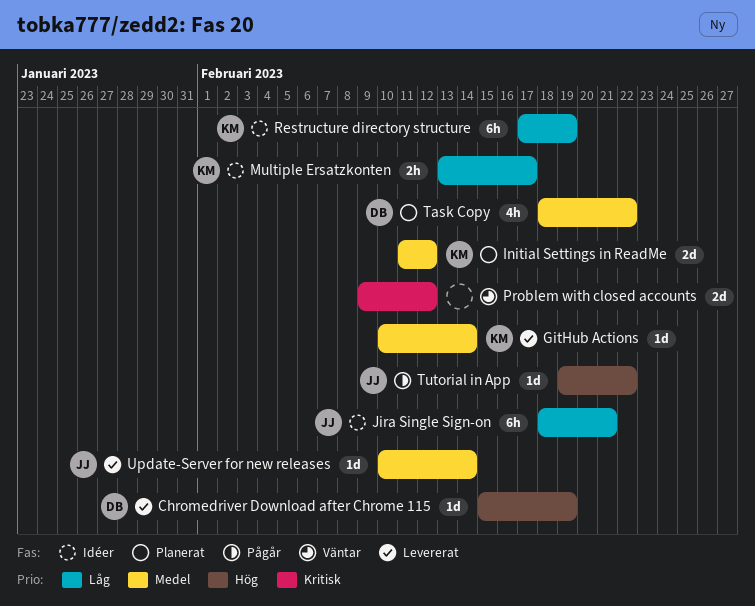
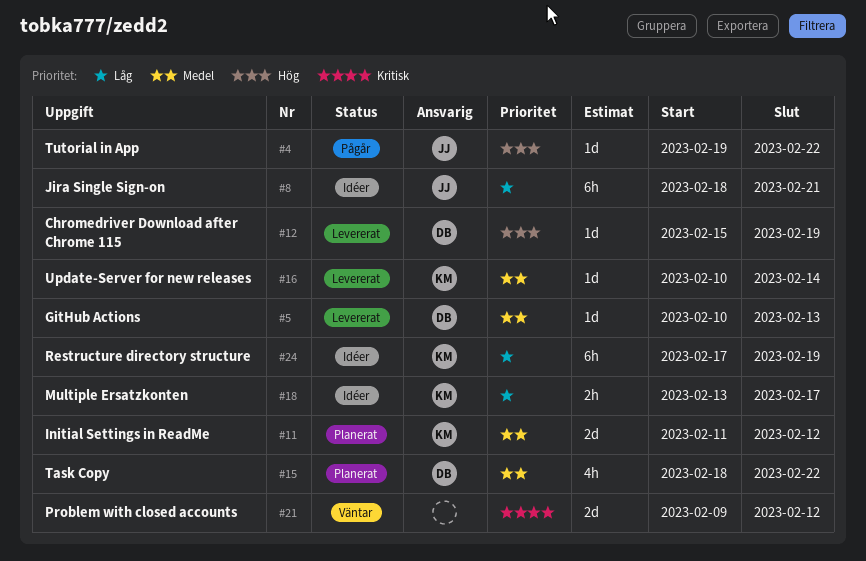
GitHub Actions, owner: KM -> DB
GitHub Actions, due: Feb 14 -> Feb 13
Update-Server for new releases, owner: JJ -> KM

